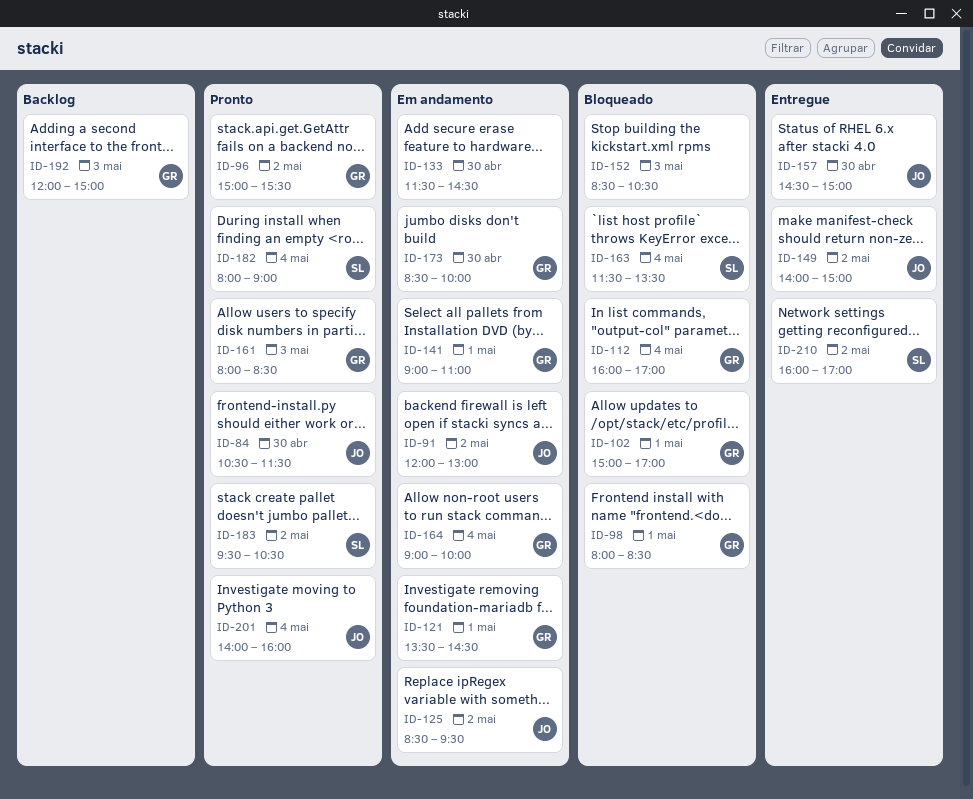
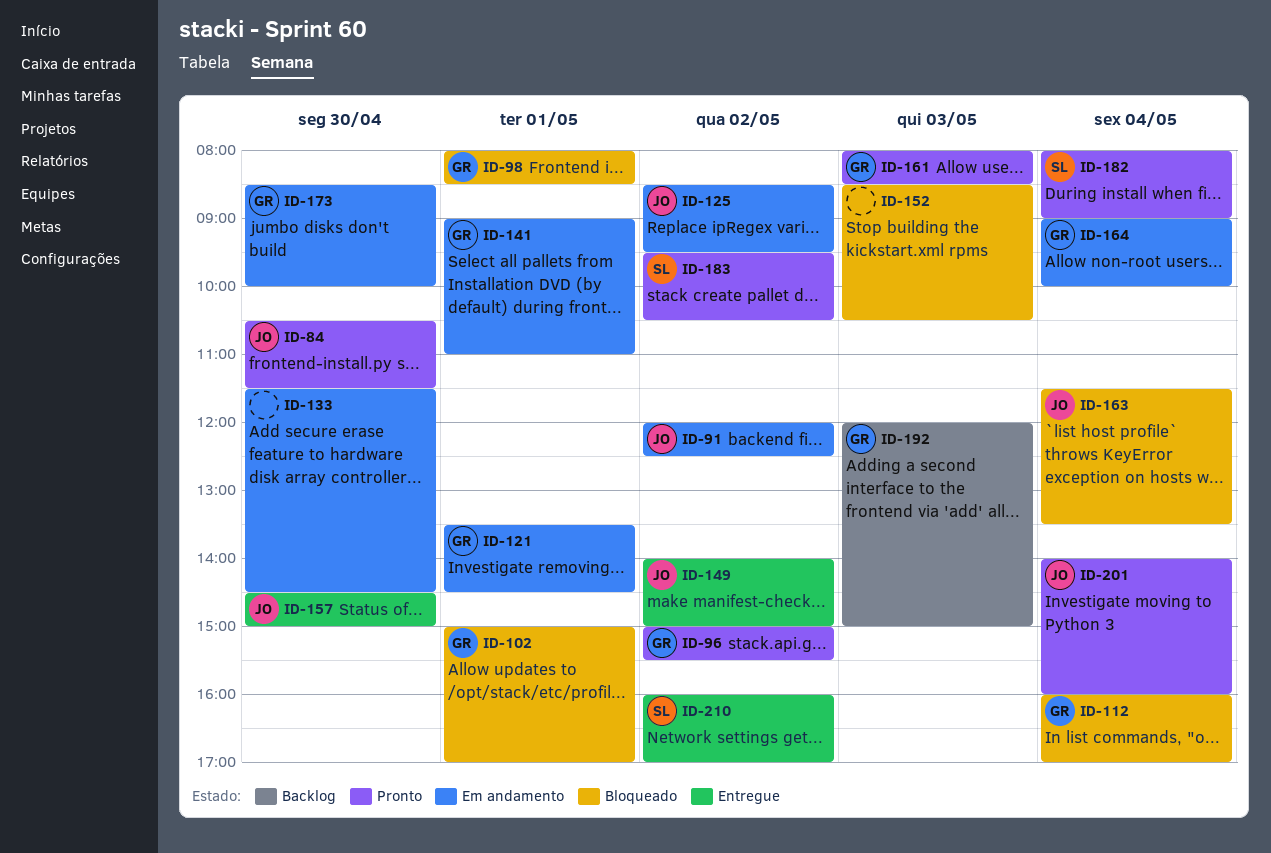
ID-91, ends: 13:00 -> 12:30
ID-163, owner: SL -> JO

